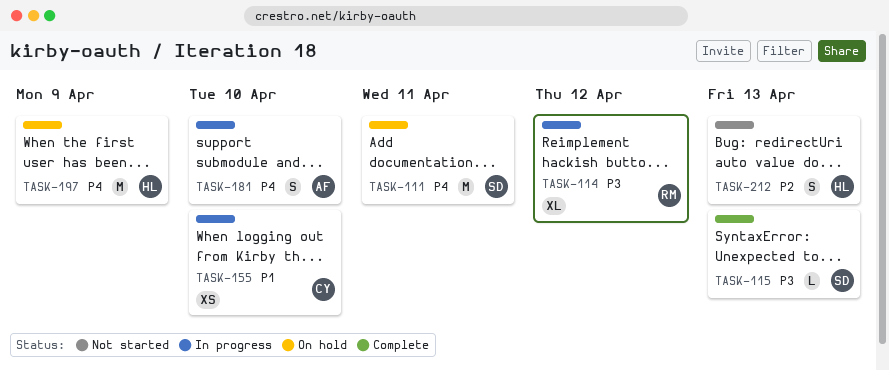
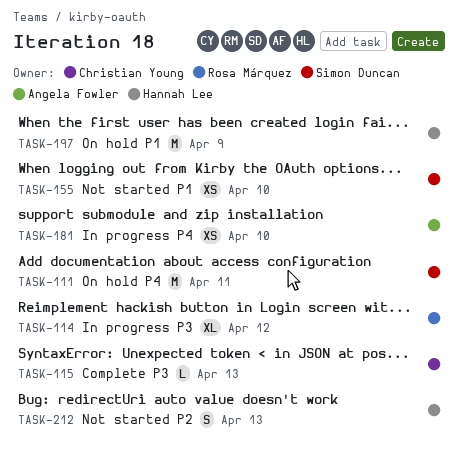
TASK-115, owner: Simon Duncan -> Christian Young
TASK-155, status: In progress -> Not started
TASK-155, owner: Christian Young -> Simon Duncan
TASK-181, estimate: S -> XS
TASK-197, priority: P4 -> P1

